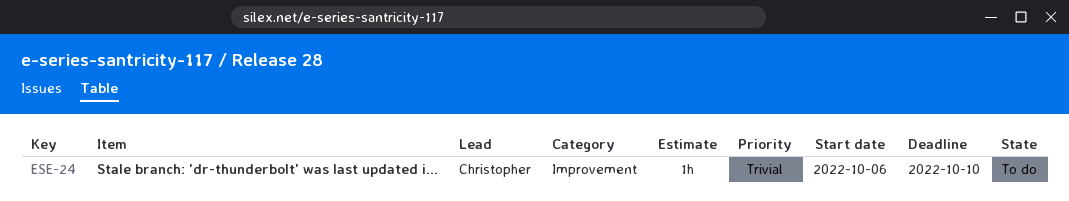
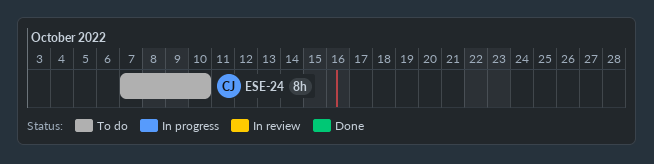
ESE-24, estimate: 1h -> 8h
ESE-24, start: Oct 6 -> Oct 7

